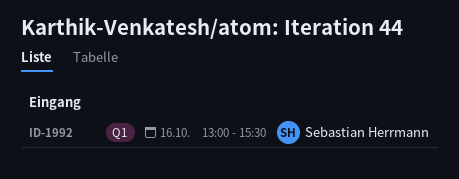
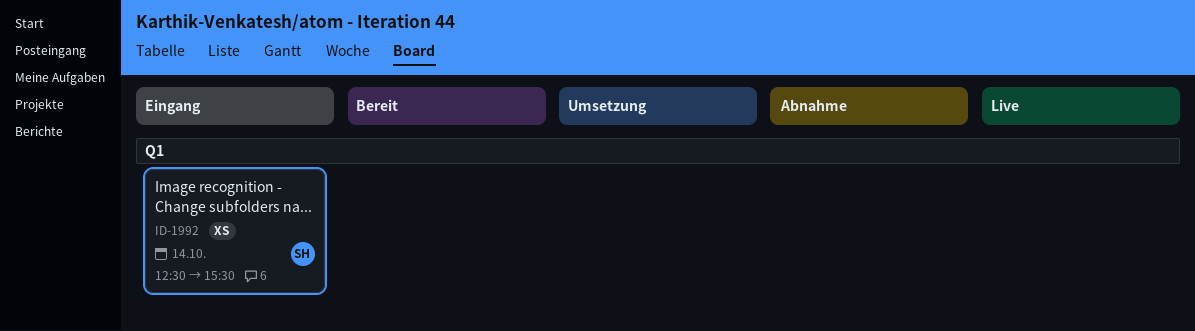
ID-1992, day: Oct 16 -> Oct 14
ID-1992, begins: 13:00 -> 12:30

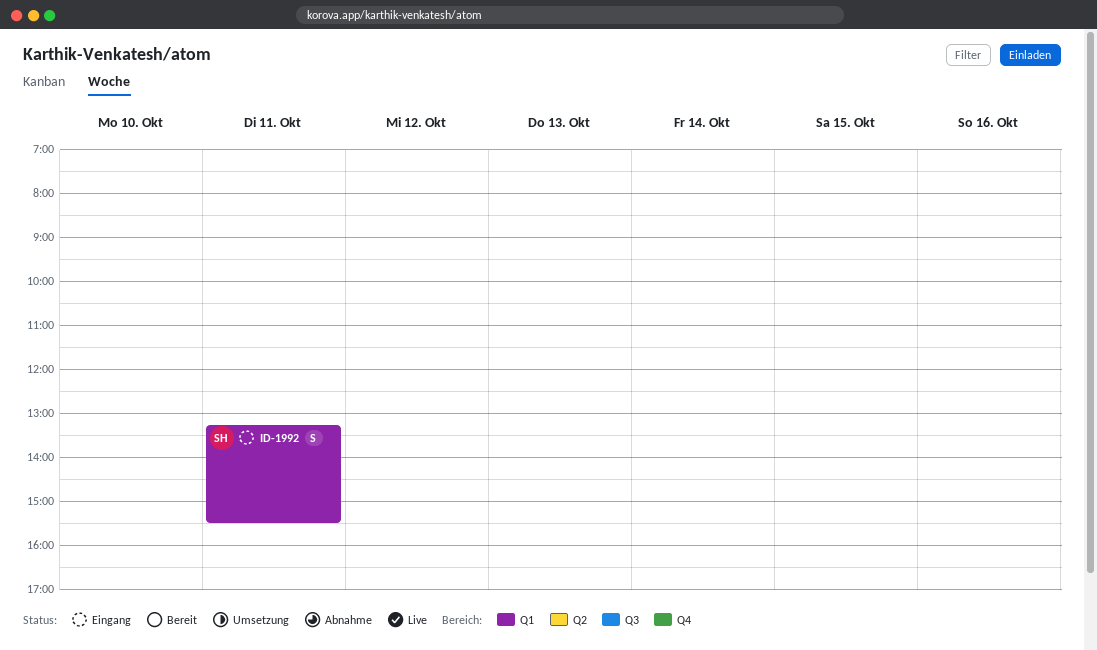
ID-1992, estimate: XS -> S
ID-1992, day: Oct 14 -> Oct 11
ID-1992, begins: 12:30 -> 13:15

